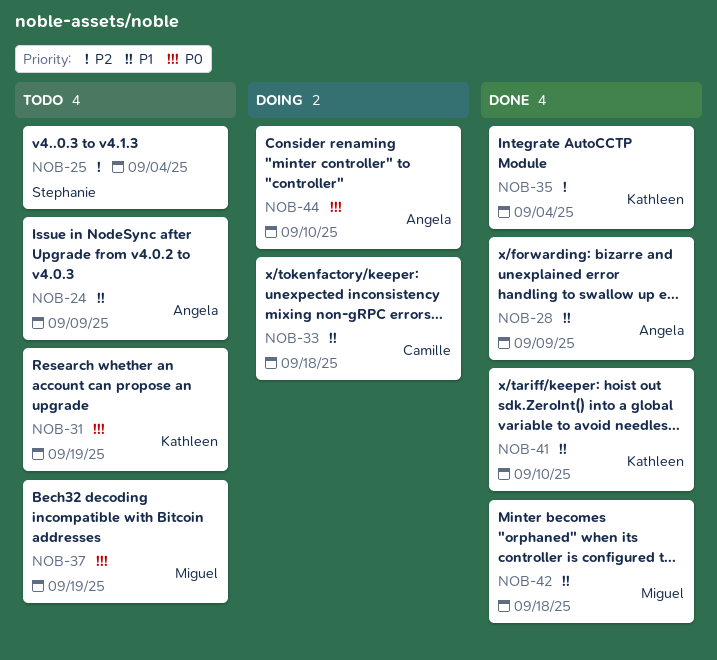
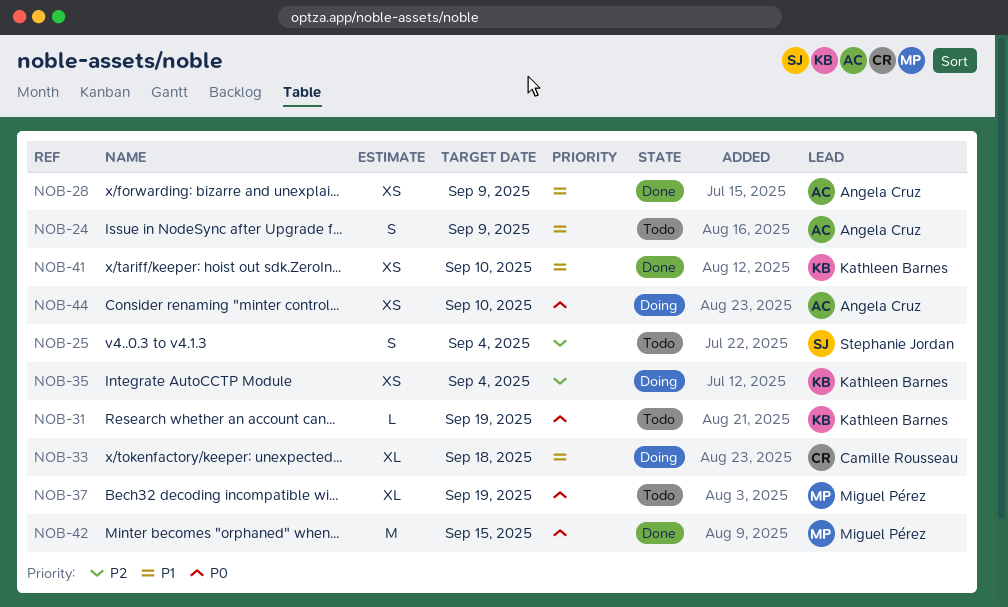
NOB-35, status: Done -> Doing
NOB-42, priority: P1 -> P0
NOB-42, due: Sep 18 -> Sep 15

